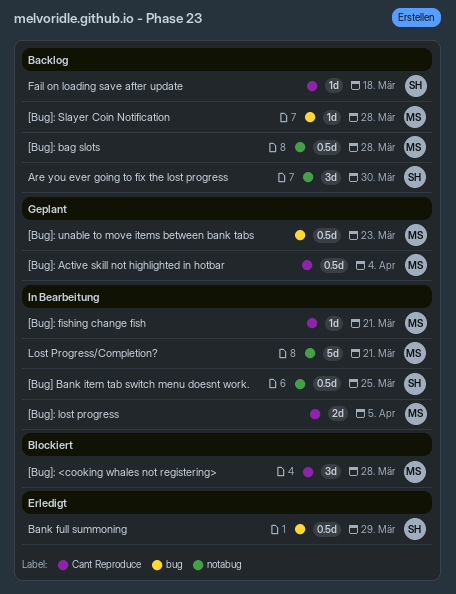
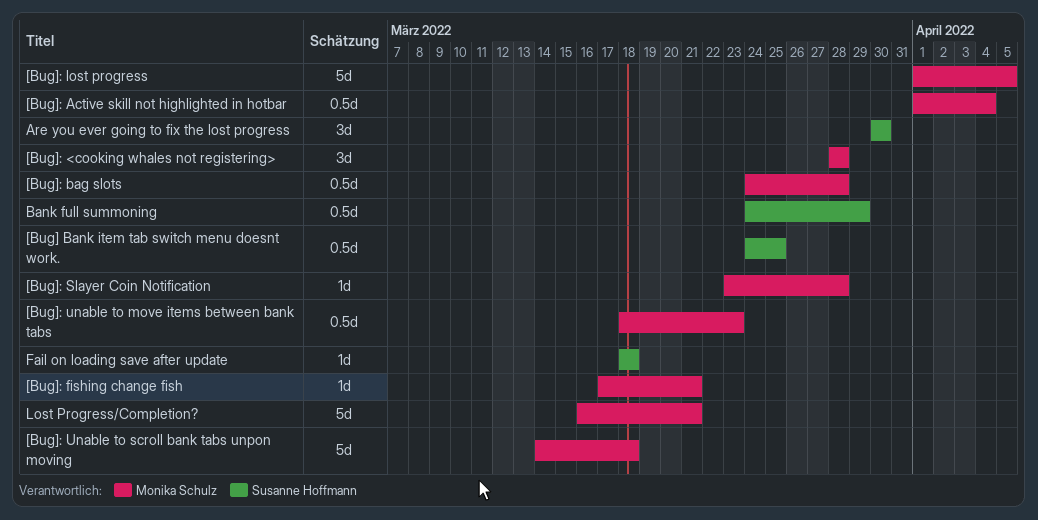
[Bug]: lost progress, estimate: 2d -> 5d
[Bug]: Unable to scroll bank tabs unpon moving: none -> present

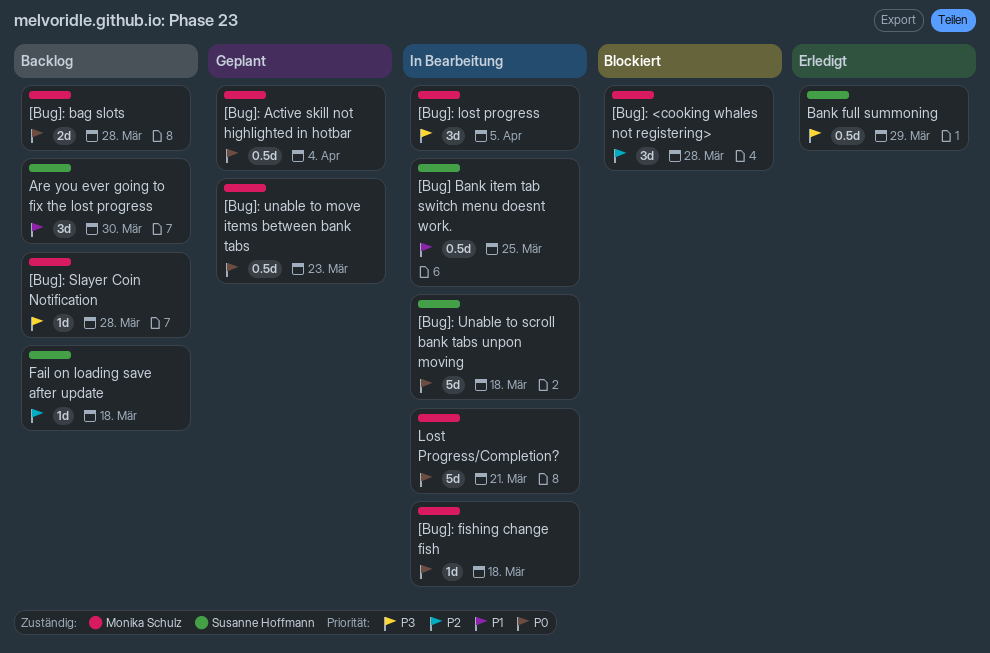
[Bug]: bag slots, estimate: 0.5d -> 2d
[Bug]: fishing change fish, due: Mar 21 -> Mar 18
[Bug]: lost progress, estimate: 5d -> 3d
[Bug]: Unable to scroll bank tabs unpon moving, owner: Monika Schulz -> Susanne Hoffmann

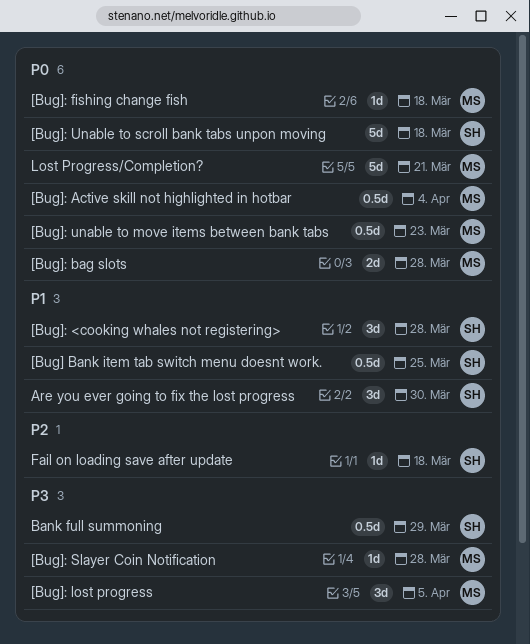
[Bug]: <cooking whales not registering>, owner: Monika Schulz -> Susanne Hoffmann
[Bug]: <cooking whales not registering>, priority: P2 -> P1

